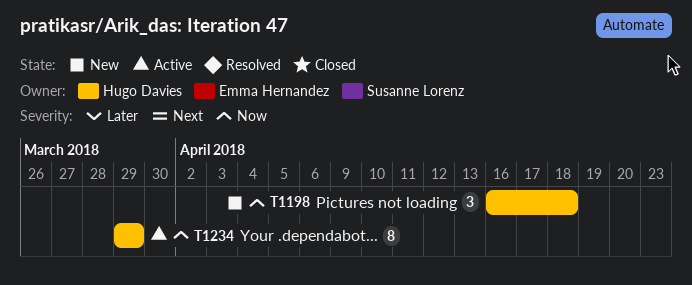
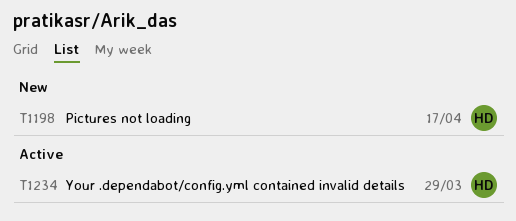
T1198, due: Apr 18 -> Apr 17

